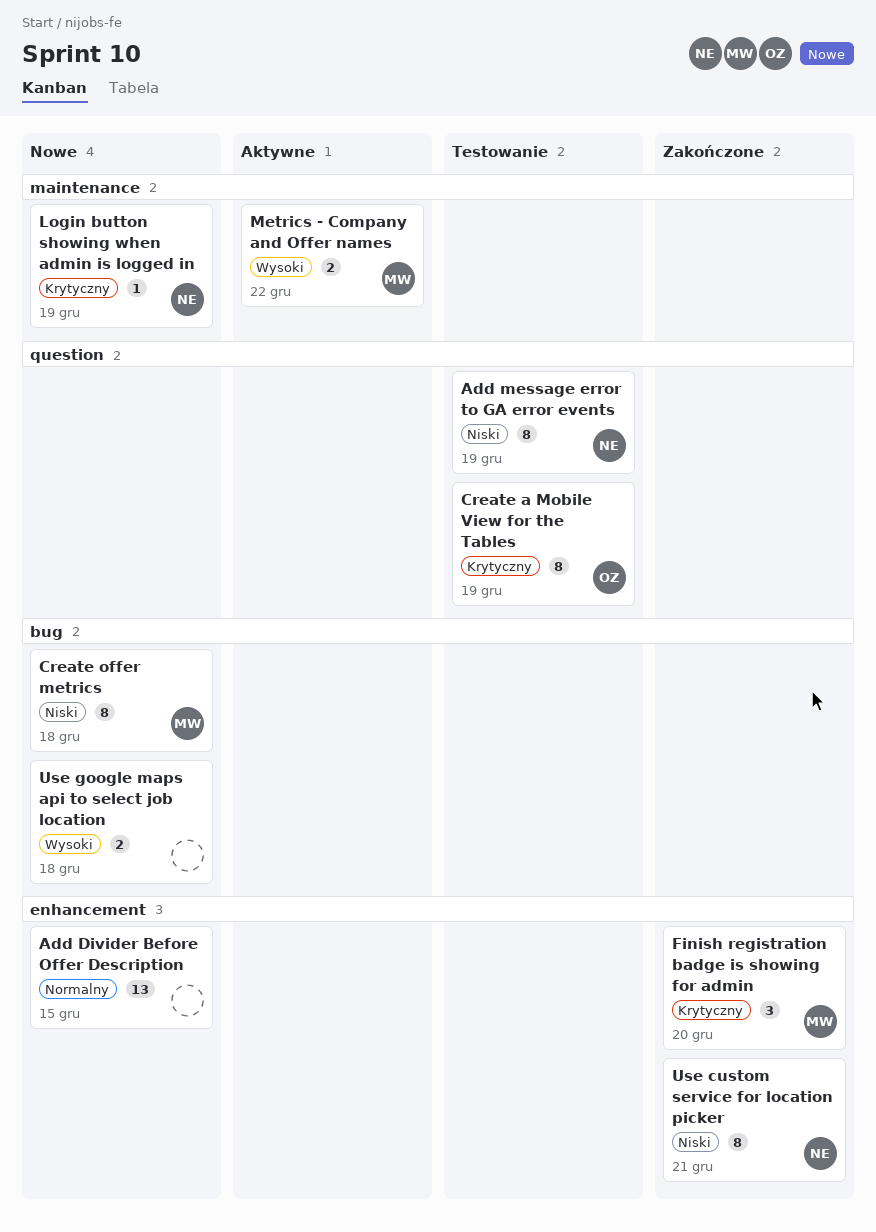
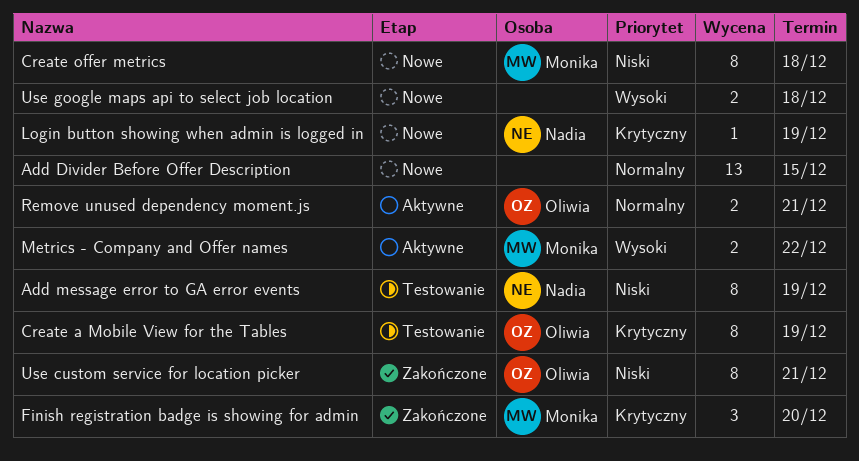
Remove unused dependency moment.js: none -> present
Use custom service for location picker, owner: Nadia -> Oliwia

